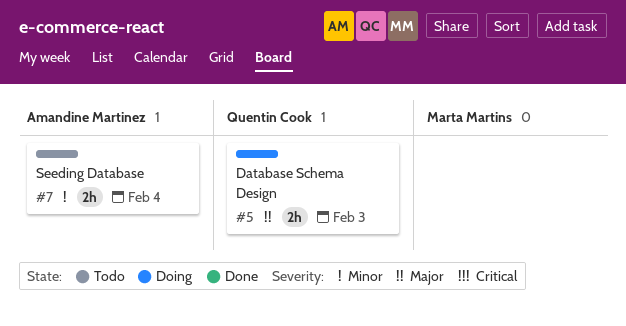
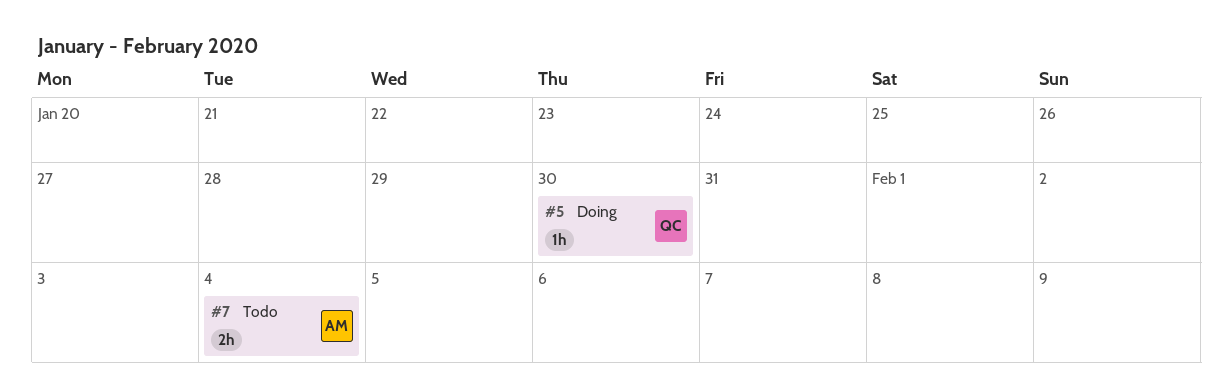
#5, estimate: 2h -> 1h
#5, due: Feb 3 -> Jan 30

